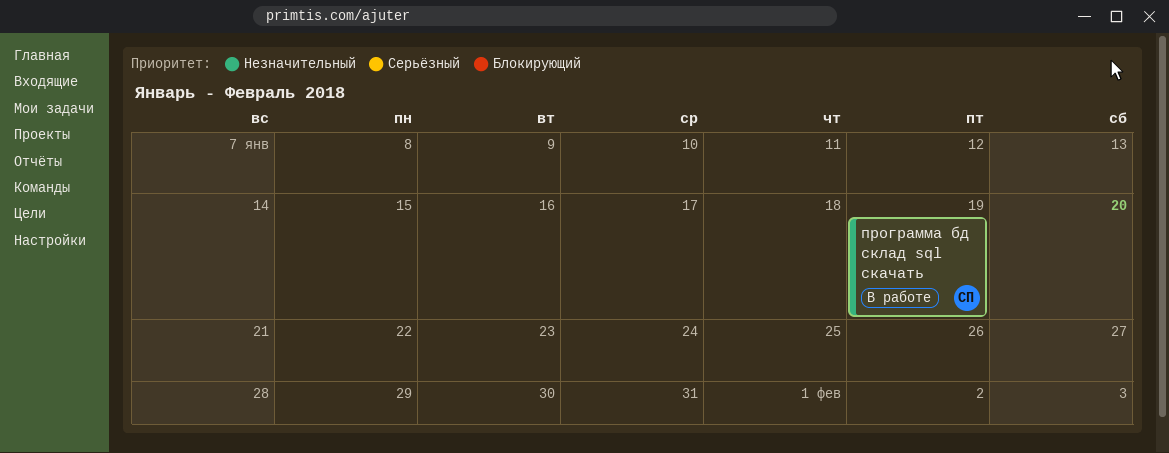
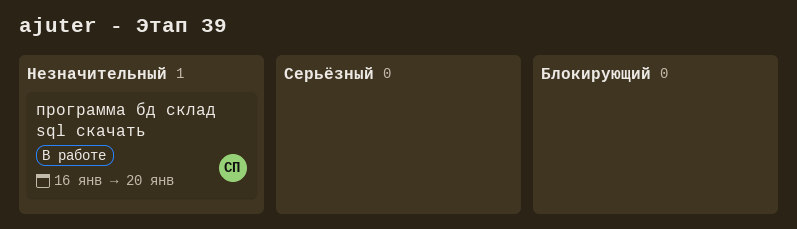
программа бд склад sql скачать, due: Jan 19 -> Jan 20

